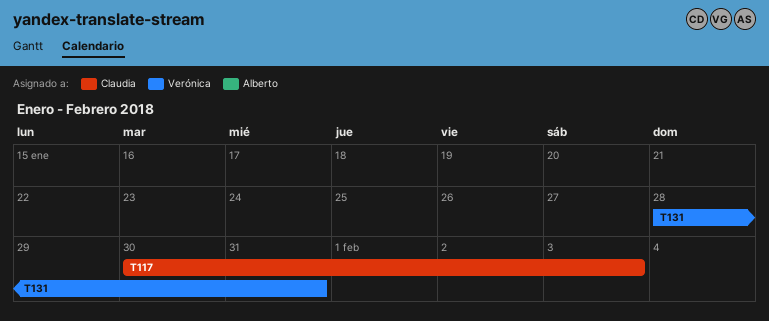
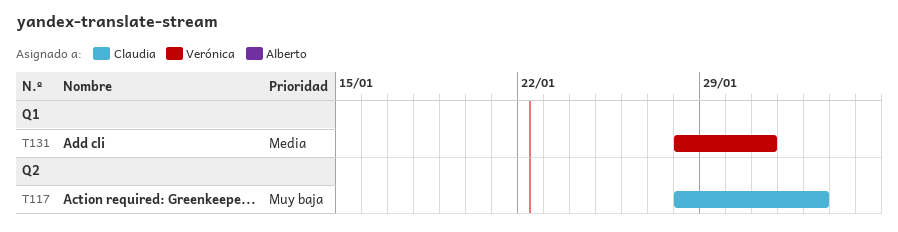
T117, start: Jan 30 -> Jan 28
T117, due: Feb 3 -> Feb 2

